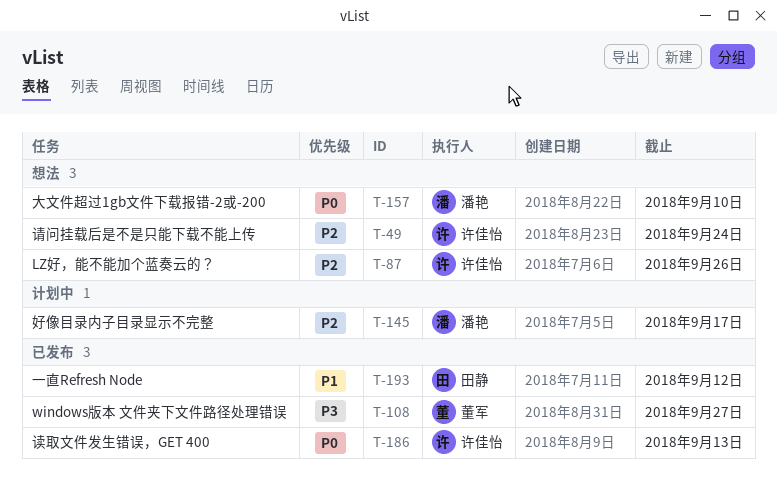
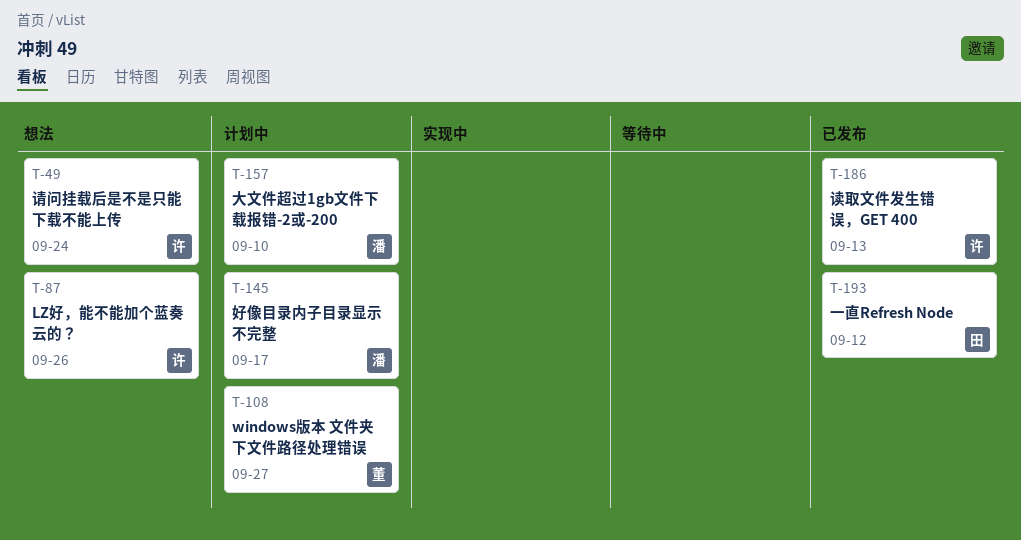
T-108, status: 已发布 -> 计划中
T-157, status: 想法 -> 计划中

